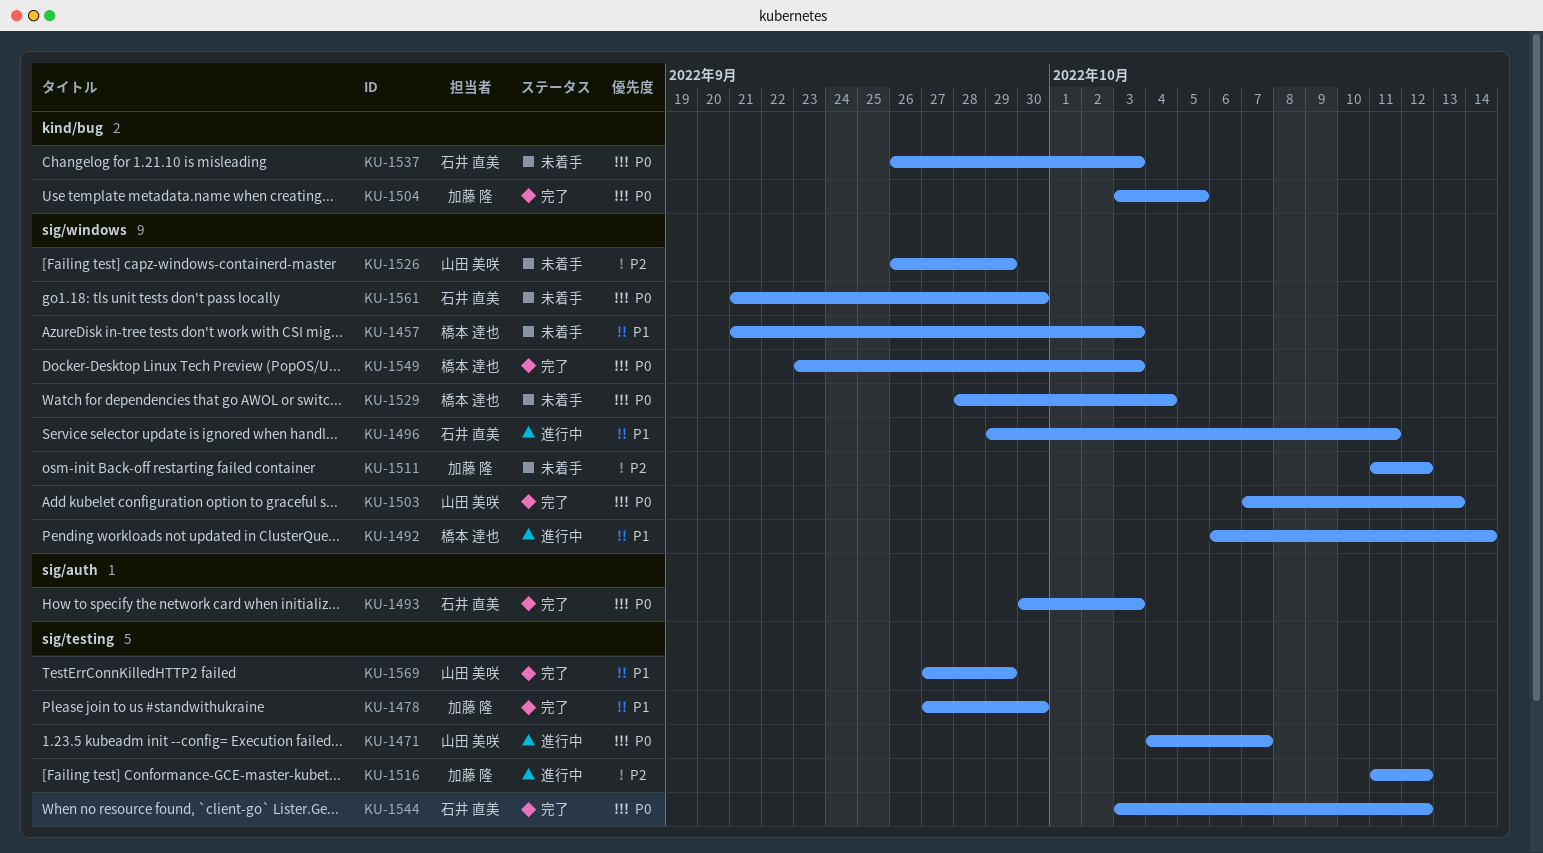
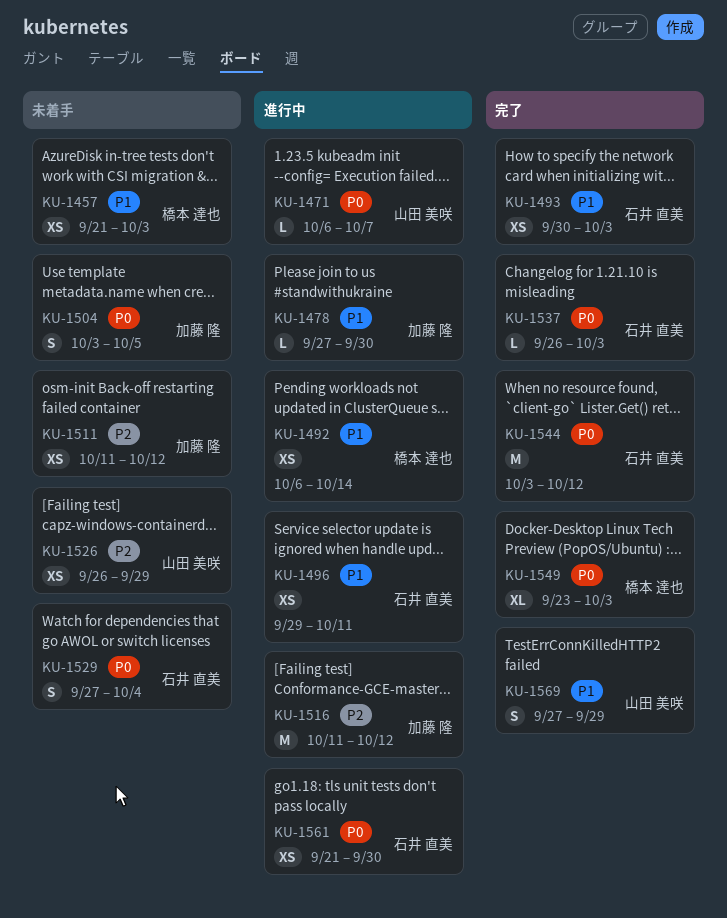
KU-1471, start: Oct 4 -> Oct 6
KU-1478, status: 完了 -> 進行中
KU-1493, priority: P0 -> P1
KU-1503: present -> none
KU-1504, status: 完了 -> 未着手
KU-1529, owner: 橋本 達也 -> 石井 直美
KU-1529, start: Sep 28 -> Sep 27
KU-1537, status: 未着手 -> 完了
KU-1561, status: 未着手 -> 進行中

